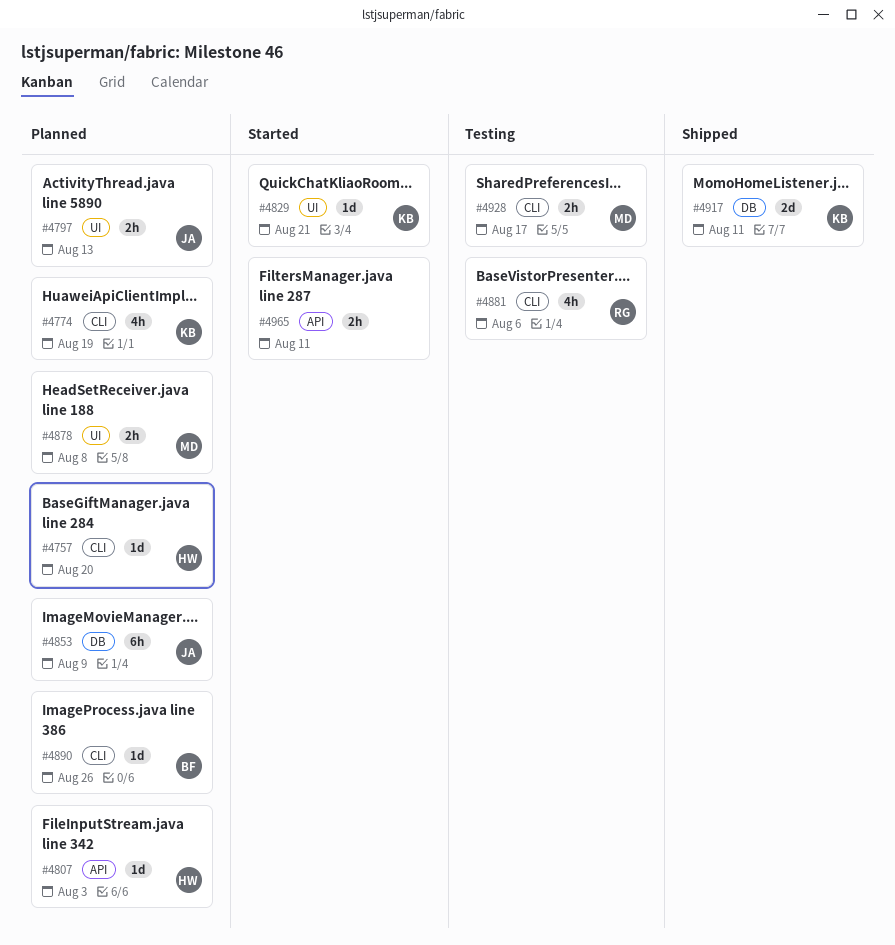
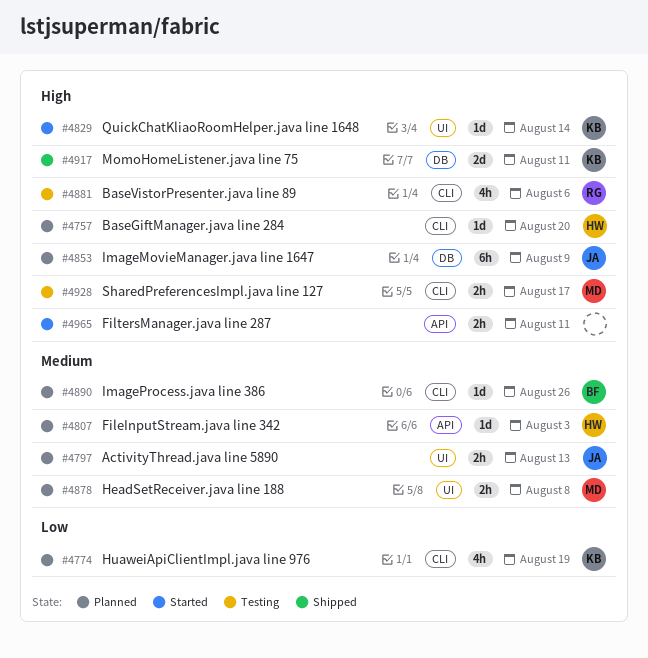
#4829, due: Aug 21 -> Aug 14

